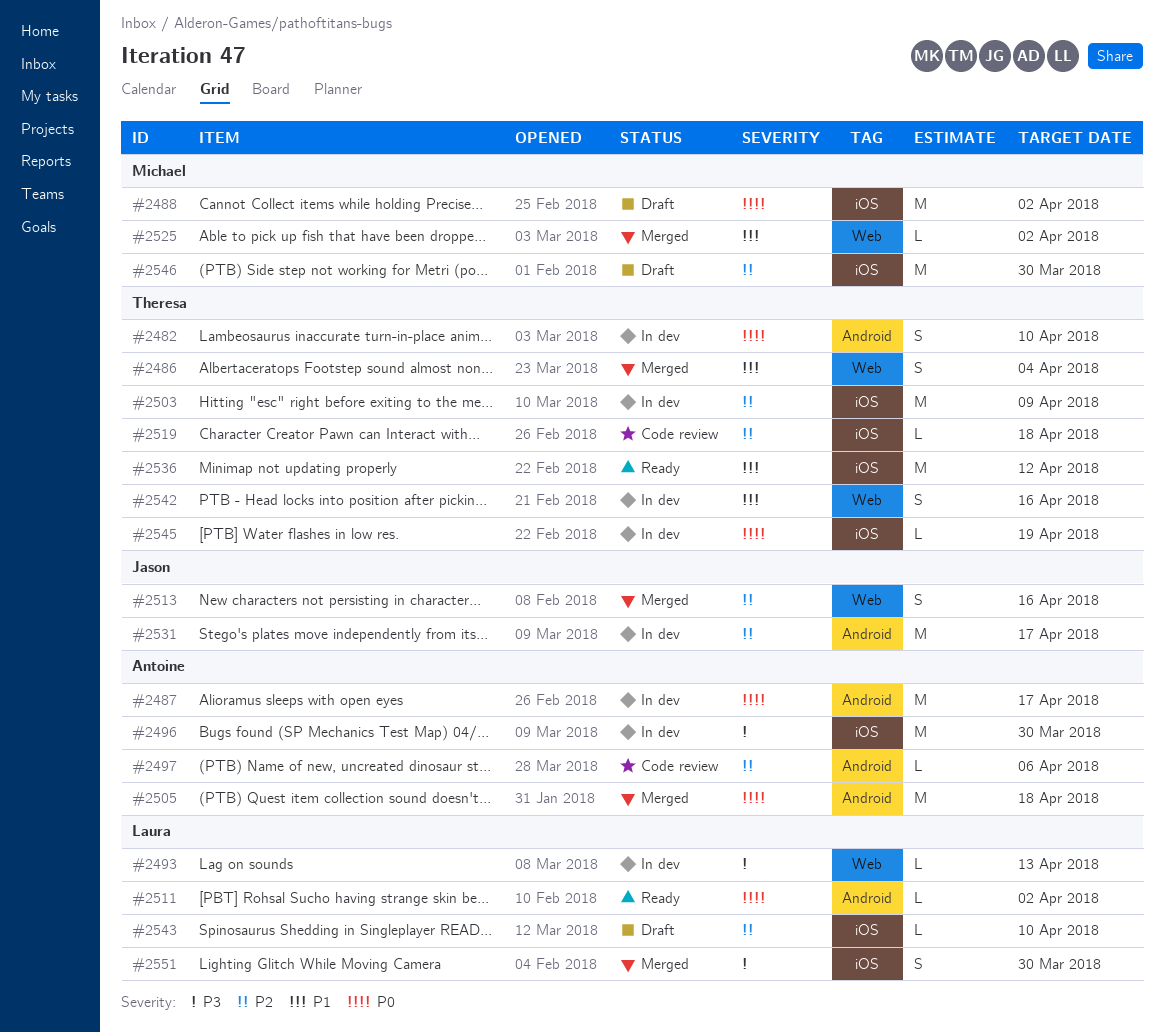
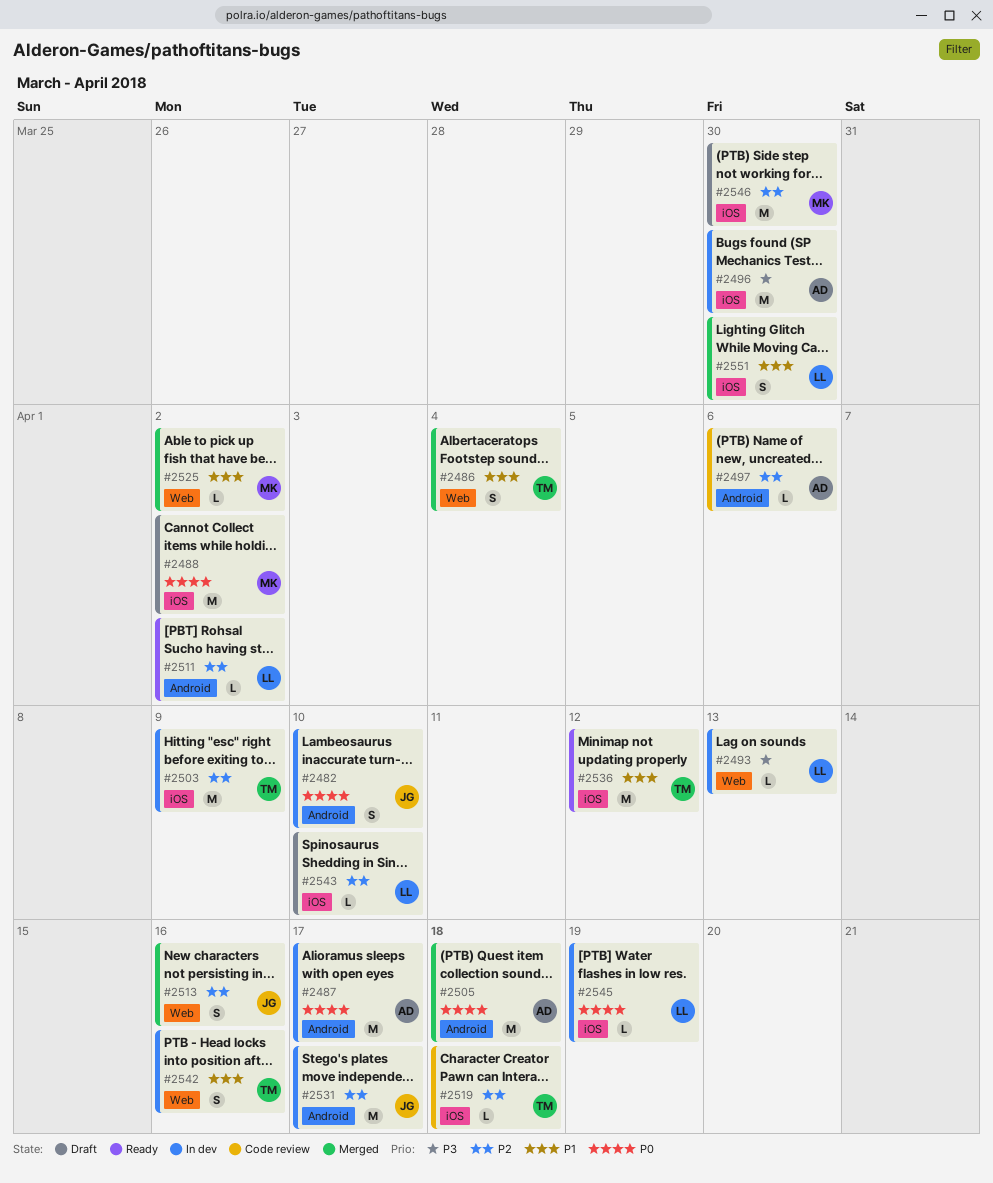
#2482, owner: Theresa -> Jason
#2511, priority: P0 -> P2
#2545, owner: Theresa -> Laura
#2551, priority: P3 -> P1

